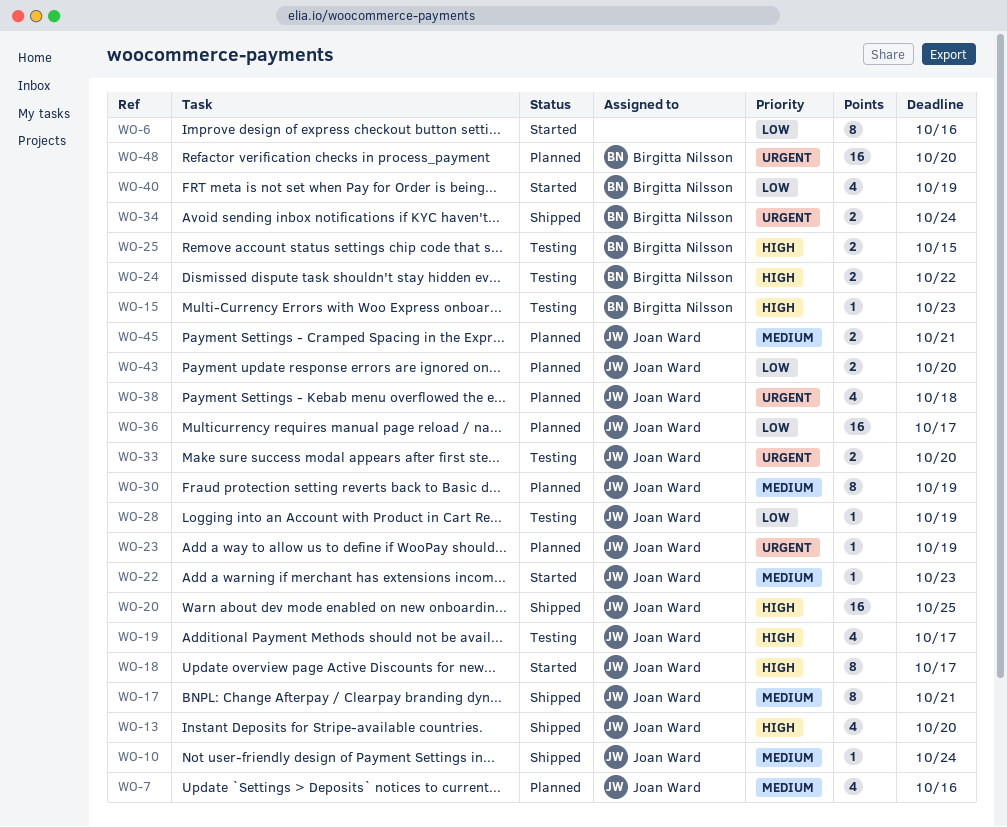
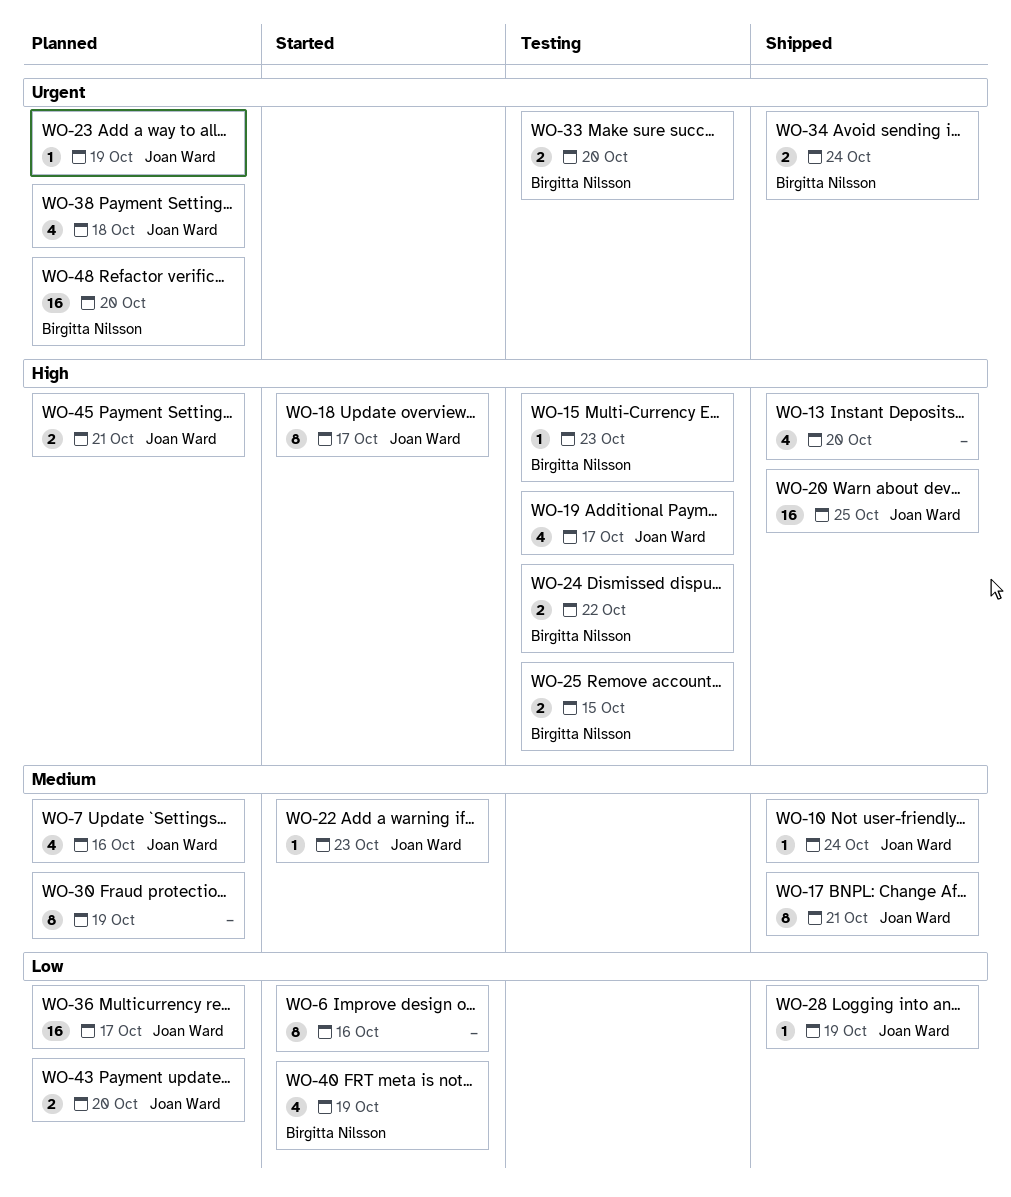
WO-13, owner: Joan Ward -> none
WO-28, status: Testing -> Shipped
WO-30, owner: Joan Ward -> none
WO-33, owner: Joan Ward -> Birgitta Nilsson
WO-45, priority: Medium -> High

